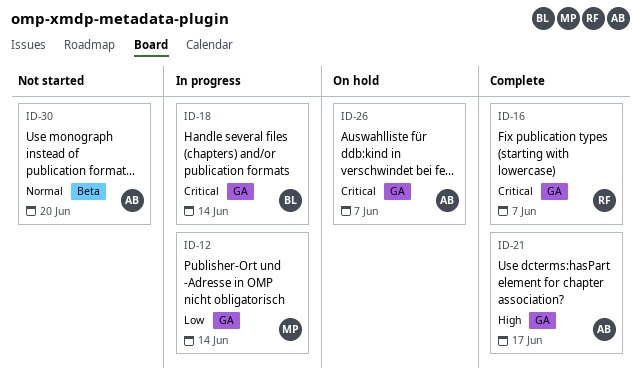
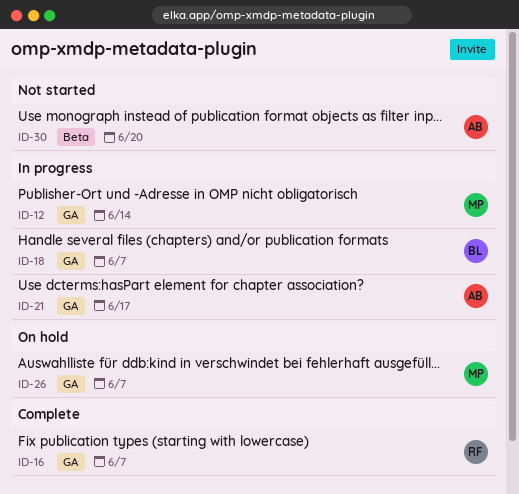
ID-18, due: Jun 14 -> Jun 7
ID-21, status: Complete -> In progress
ID-26, owner: AB -> MP

